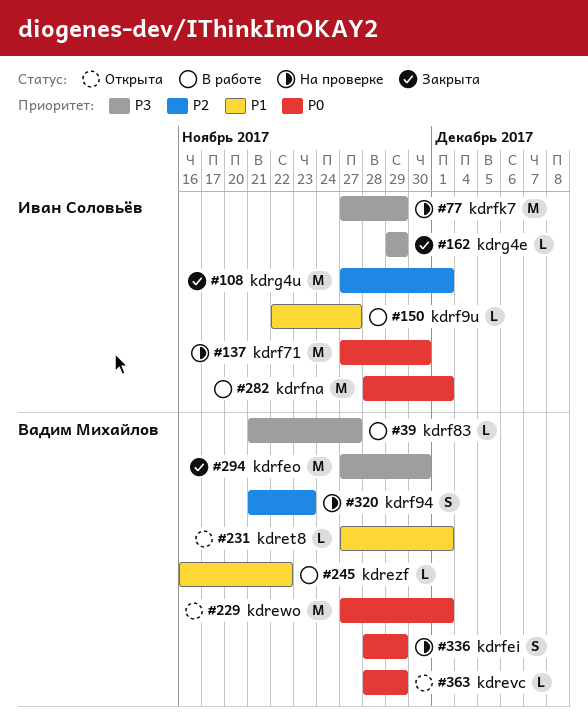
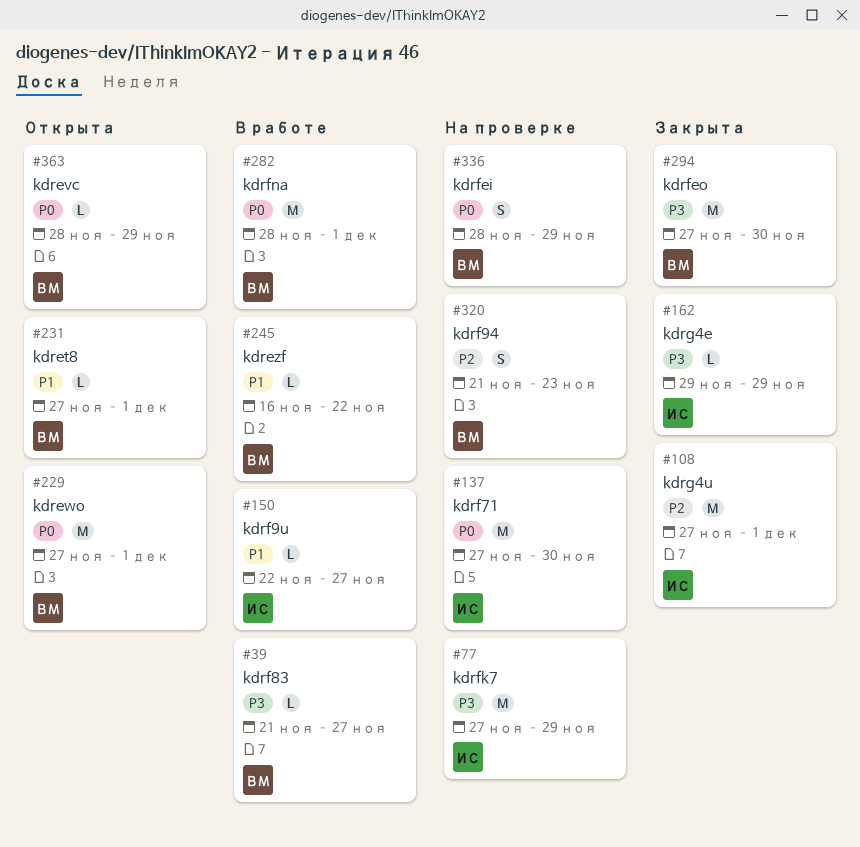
#282, owner: Иван Соловьёв -> Вадим Михайлов

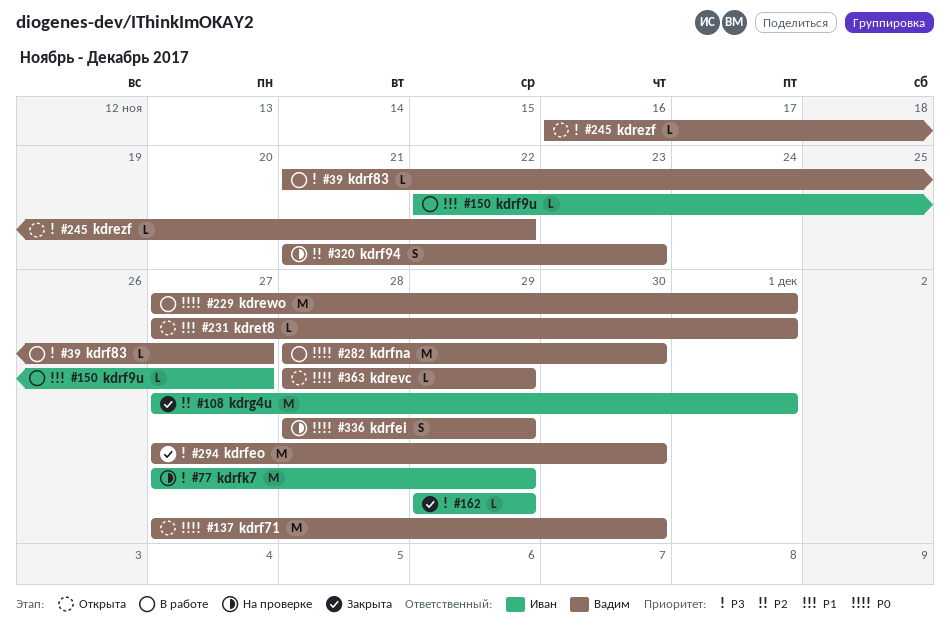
#137, status: На проверке -> Открыта
#137, owner: Иван -> Вадим
#229, status: Открыта -> В работе
#245, status: В работе -> Открыта
#245, priority: P1 -> P3
#282, due: Dec 1 -> Nov 30

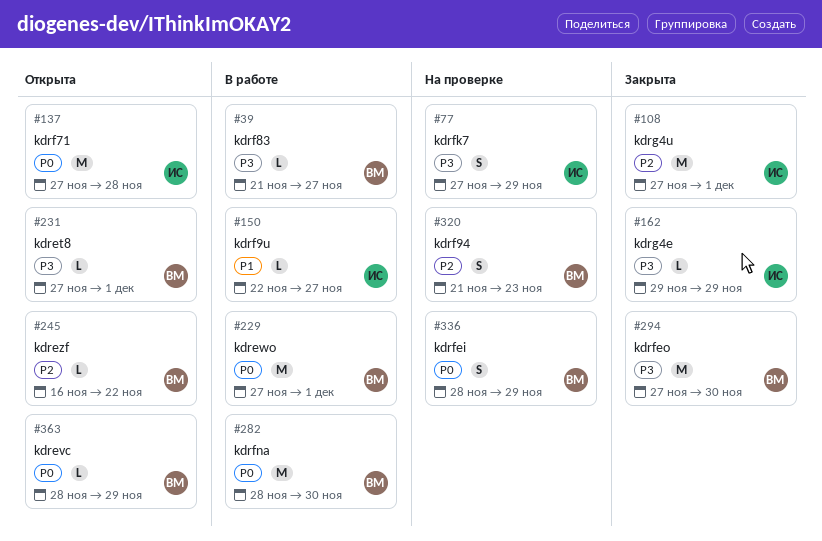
#77, estimate: M -> S
#137, owner: Вадим -> Иван
#137, due: Nov 30 -> Nov 28
#231, priority: P1 -> P3
#245, priority: P3 -> P2

